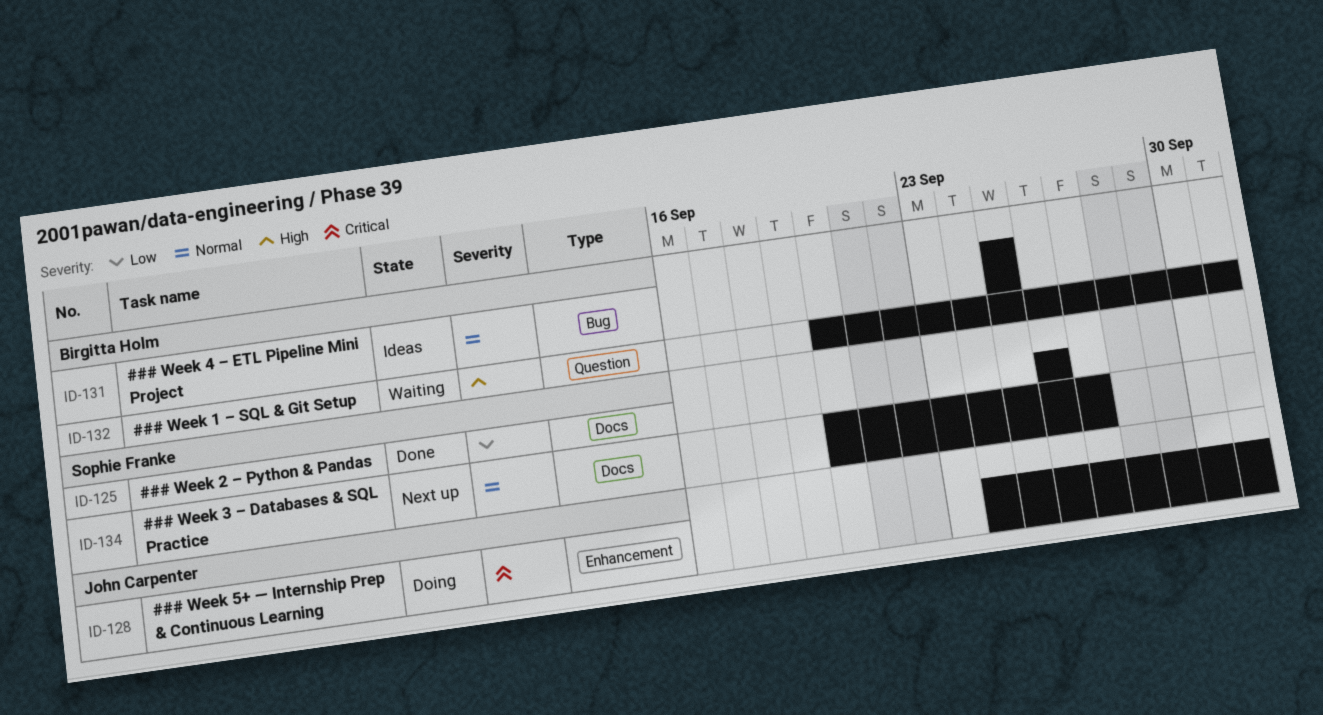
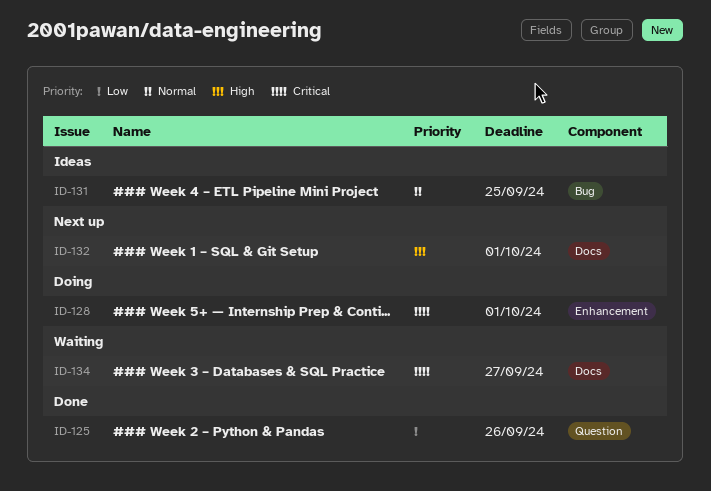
ID-125, label: Docs -> Question
ID-132, status: Waiting -> Next up
ID-132, label: Question -> Docs
ID-134, status: Next up -> Waiting
ID-134, priority: Normal -> Critical

